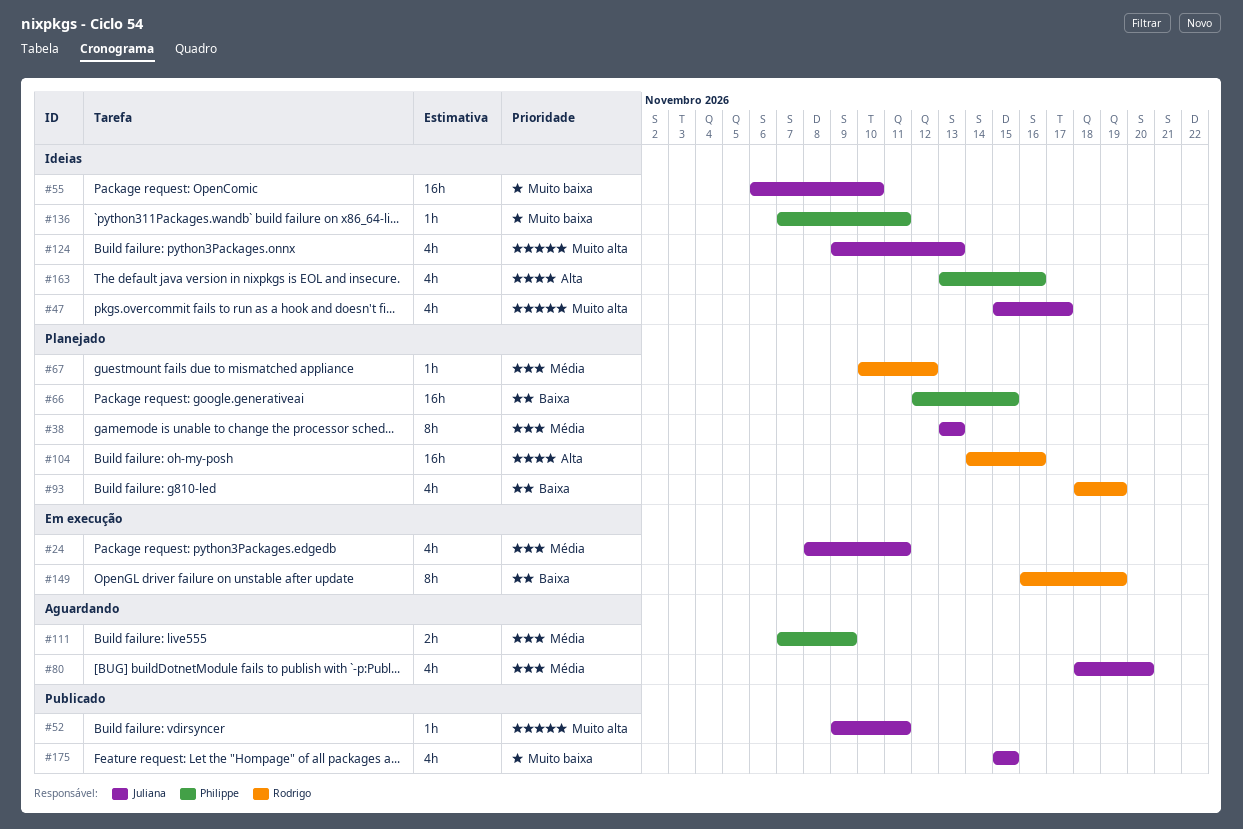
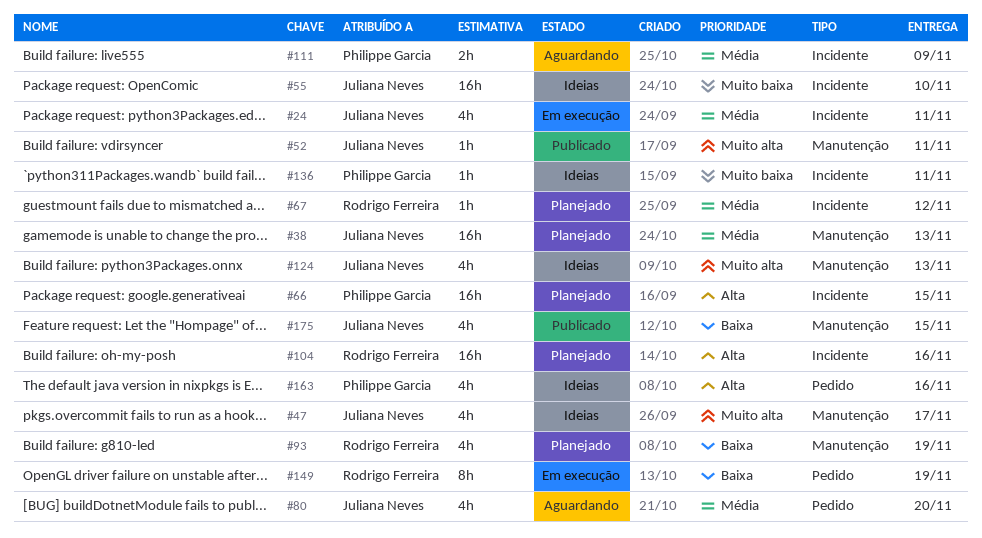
#38, estimate: 8h -> 16h
#66, priority: Baixa -> Alta
#175, priority: Muito baixa -> Baixa

